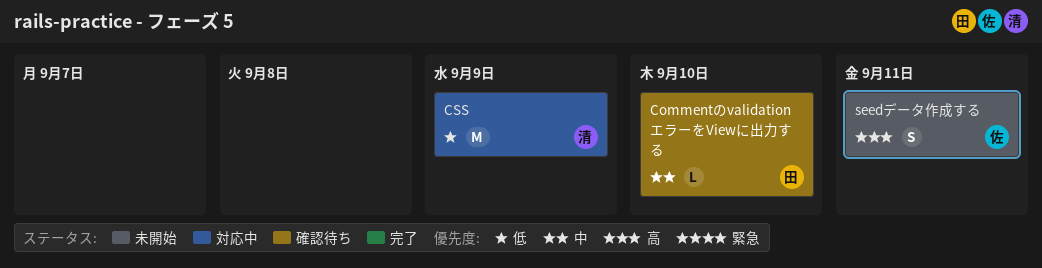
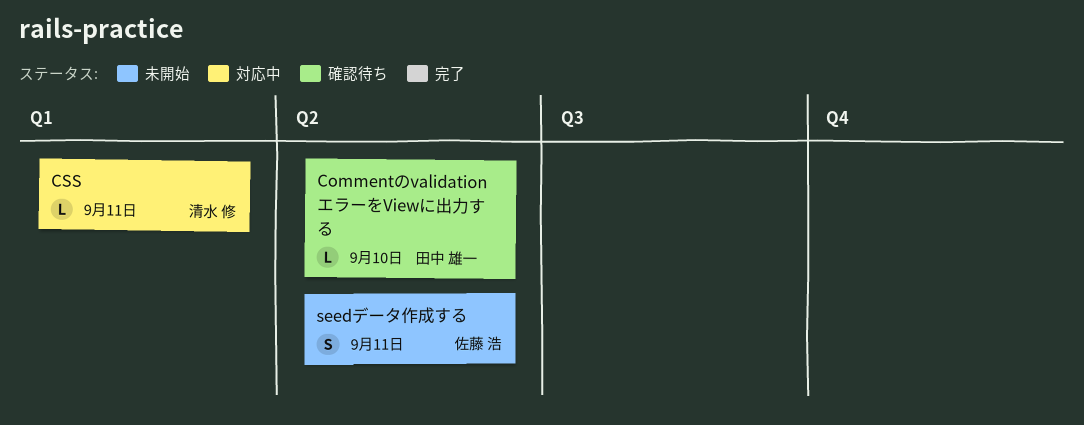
CSS, estimate: M -> L
CSS, due: Sep 9 -> Sep 11

